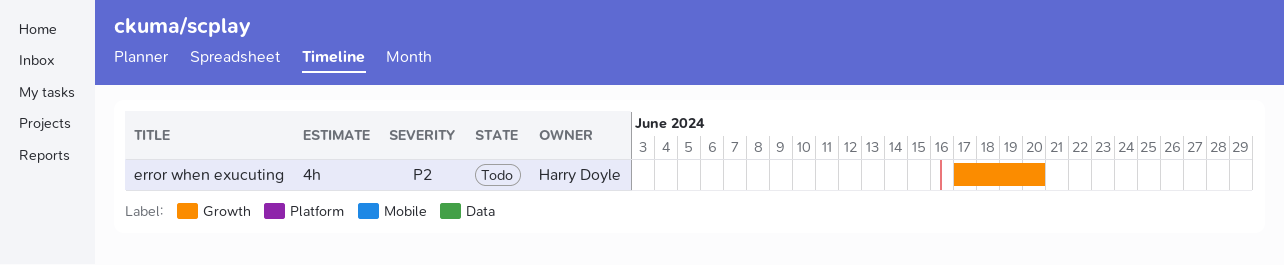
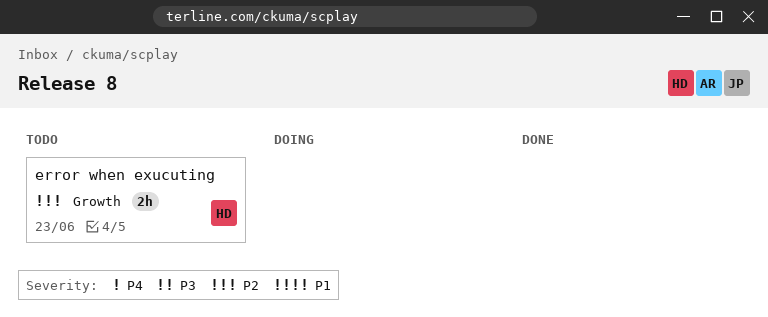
error when exucuting, estimate: 4h -> 2h
error when exucuting, due: Jun 20 -> Jun 23

